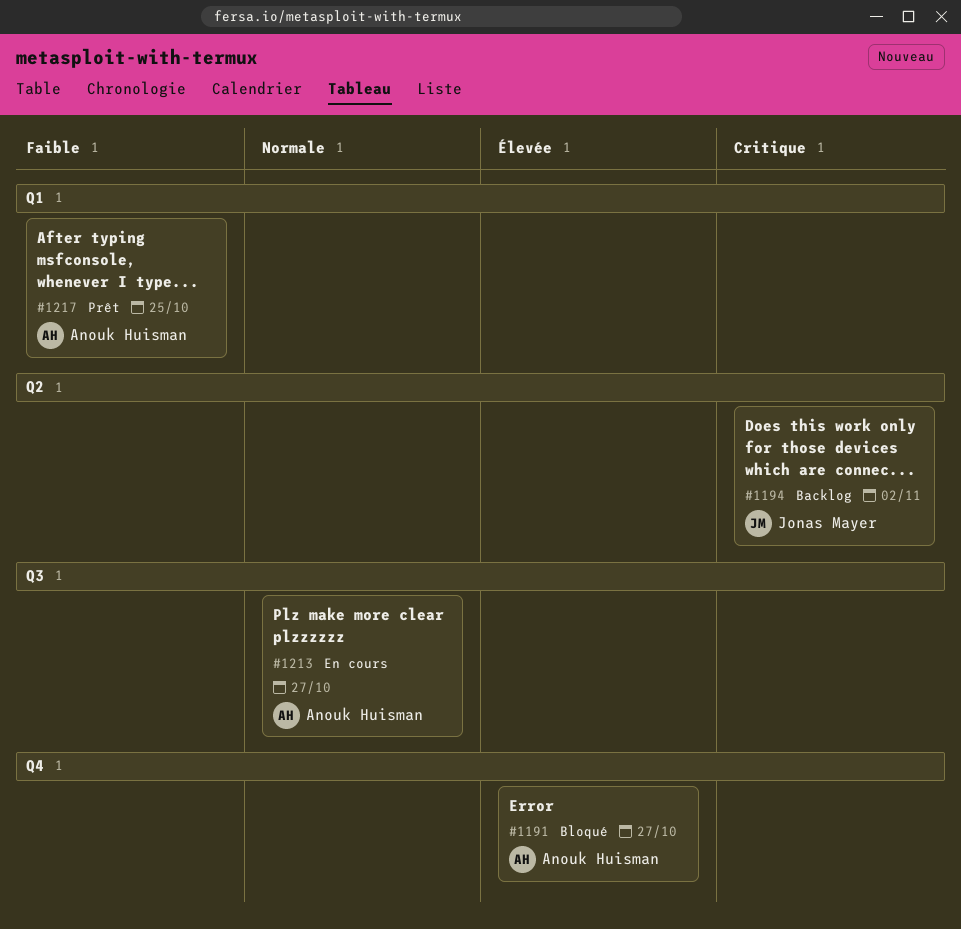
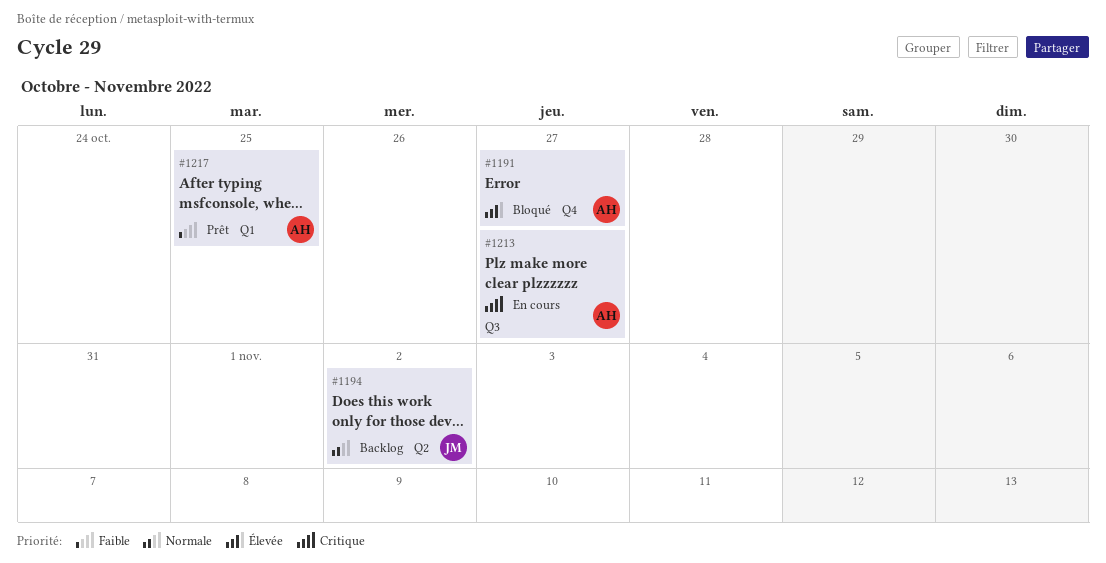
#1194, priority: Critique -> Normale
#1213, priority: Normale -> Critique

